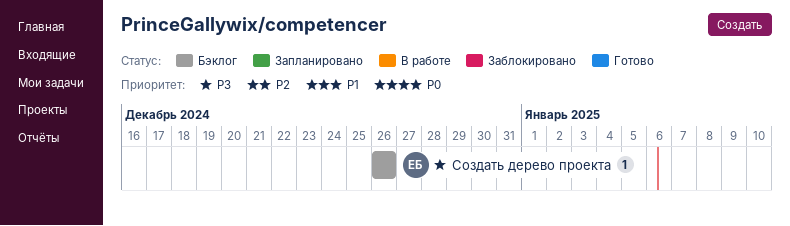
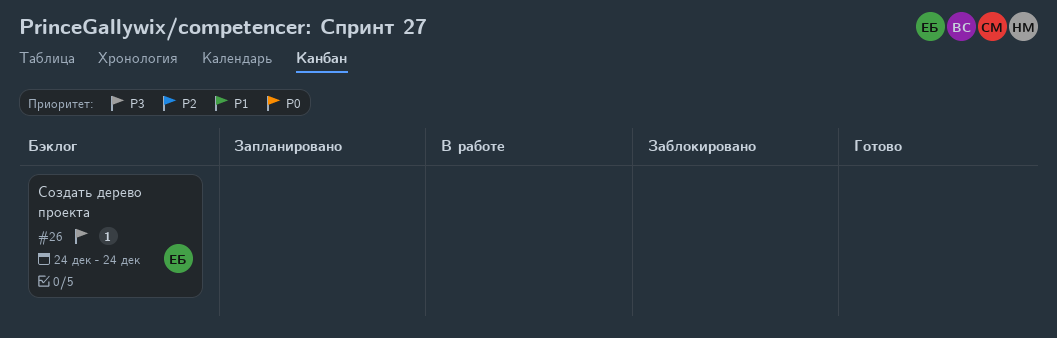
Создать дерево проекта, start: Dec 26 -> Dec 24
Создать дерево проекта, due: Dec 26 -> Dec 24

